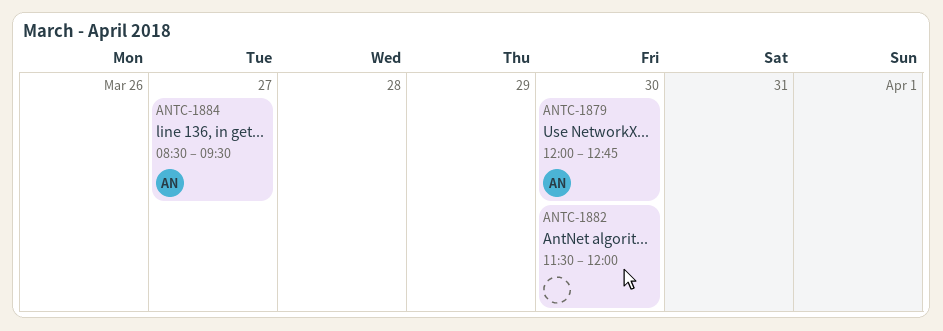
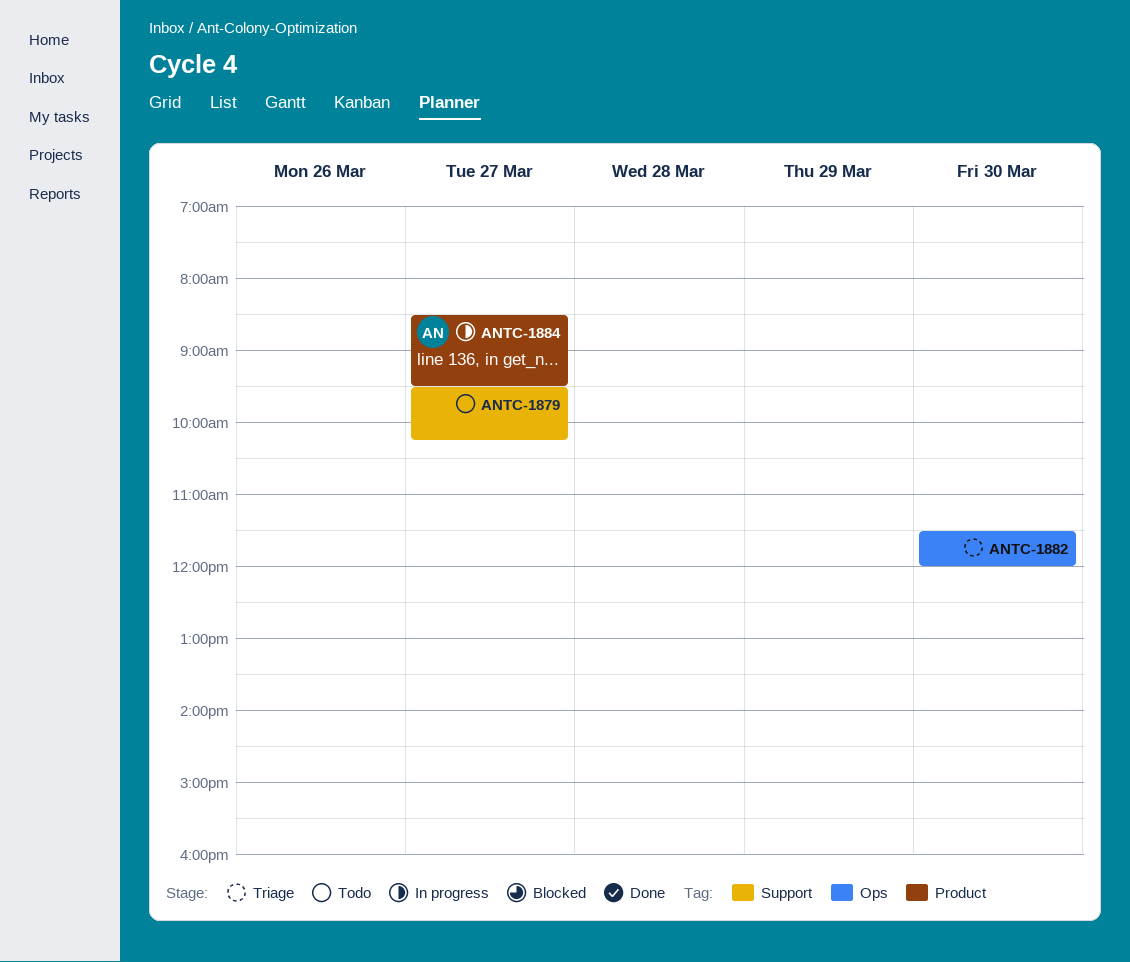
ANTC-1879, owner: AN -> none
ANTC-1879, day: Mar 30 -> Mar 27
ANTC-1879, begins: 12:00 -> 09:30
ANTC-1879, ends: 12:45 -> 10:15

